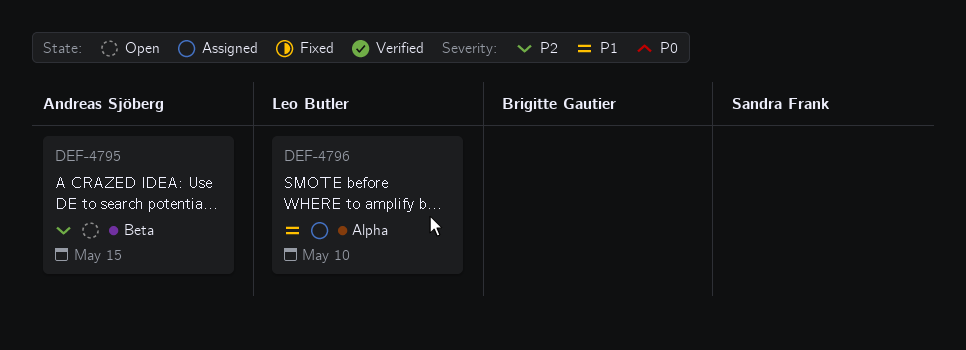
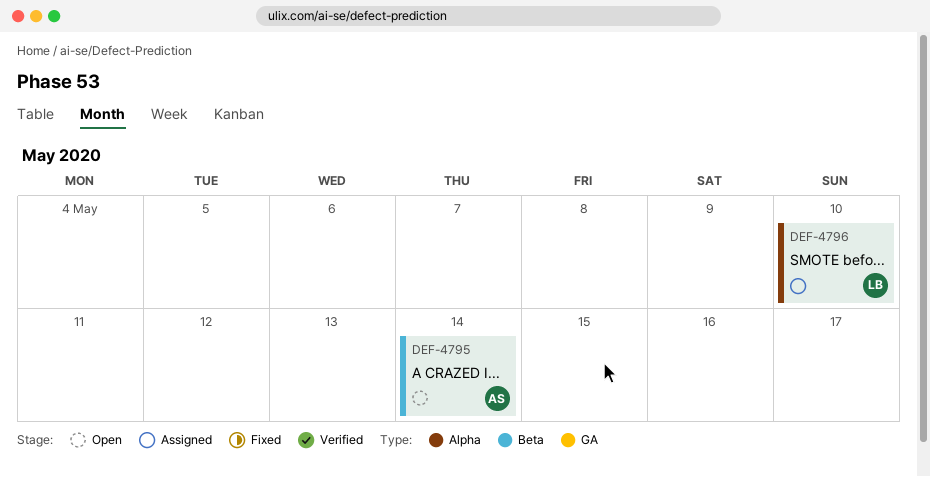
DEF-4795, due: May 15 -> May 14

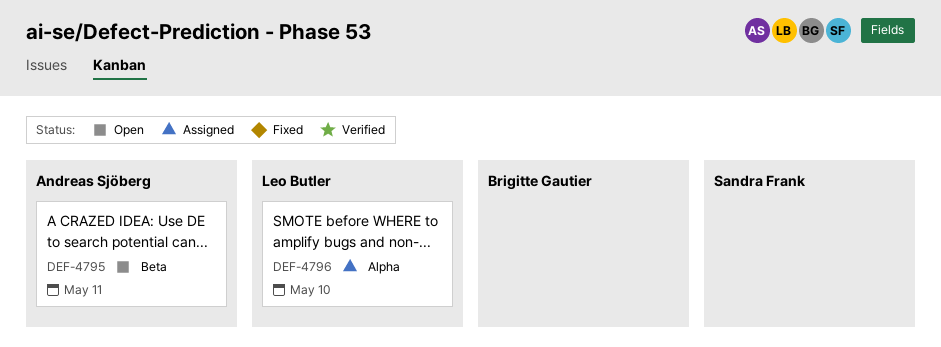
DEF-4795, due: May 14 -> May 11

